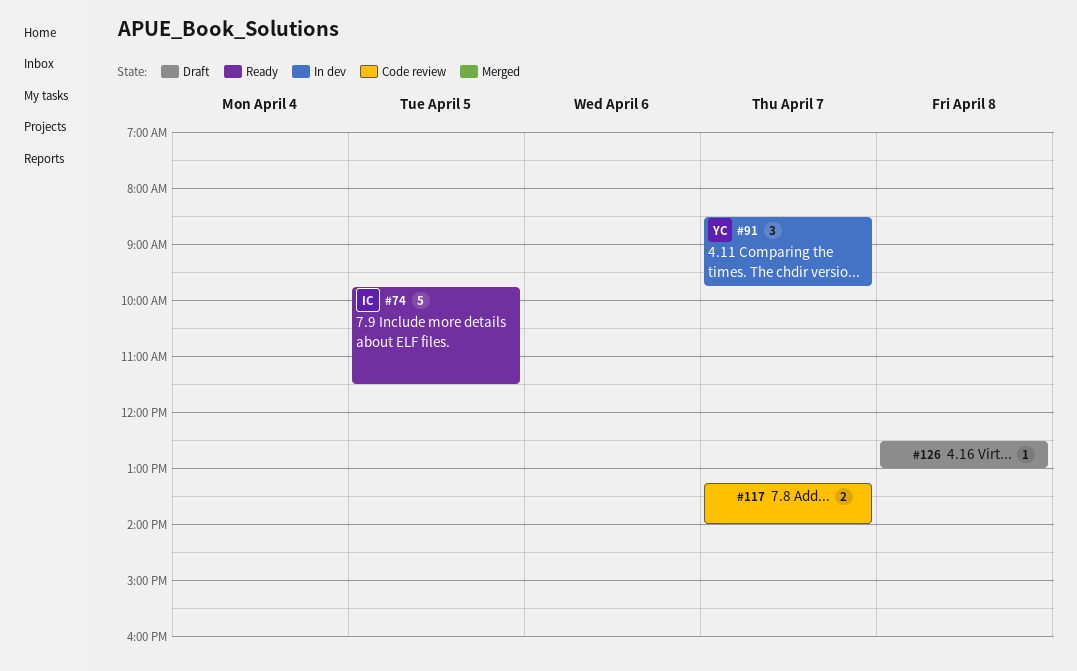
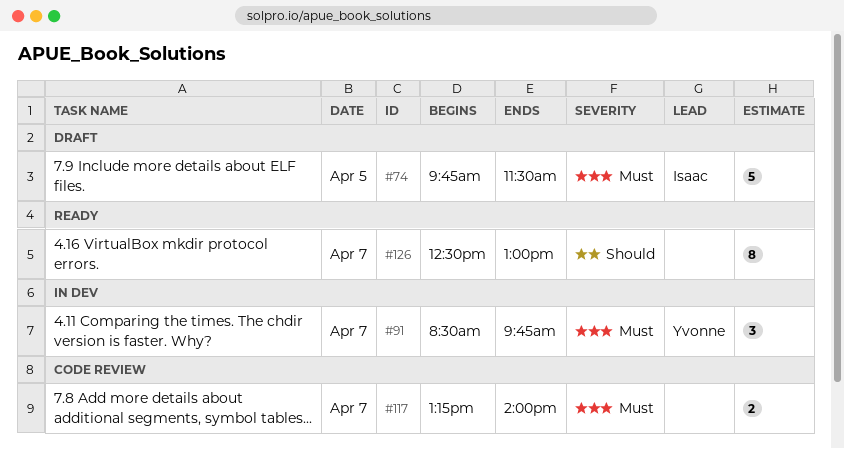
#74, status: Ready -> Draft
#126, status: Draft -> Ready
#126, estimate: 1 -> 8
#126, day: Apr 8 -> Apr 7

